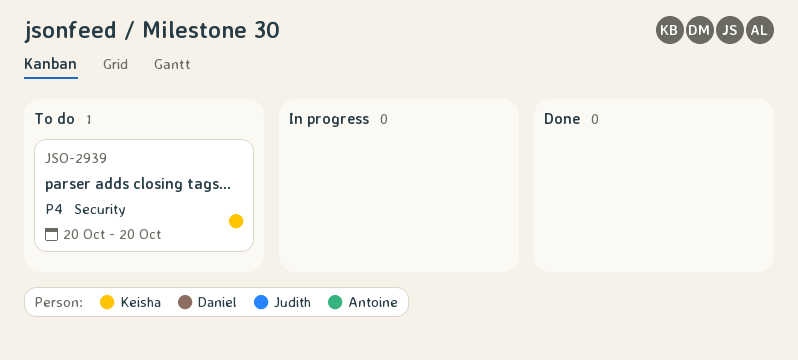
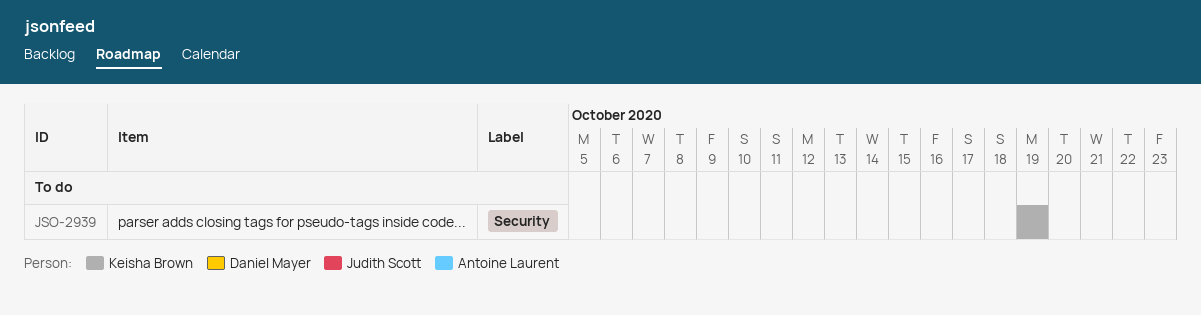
JSO-2939, start: Oct 20 -> Oct 19
JSO-2939, due: Oct 20 -> Oct 19

